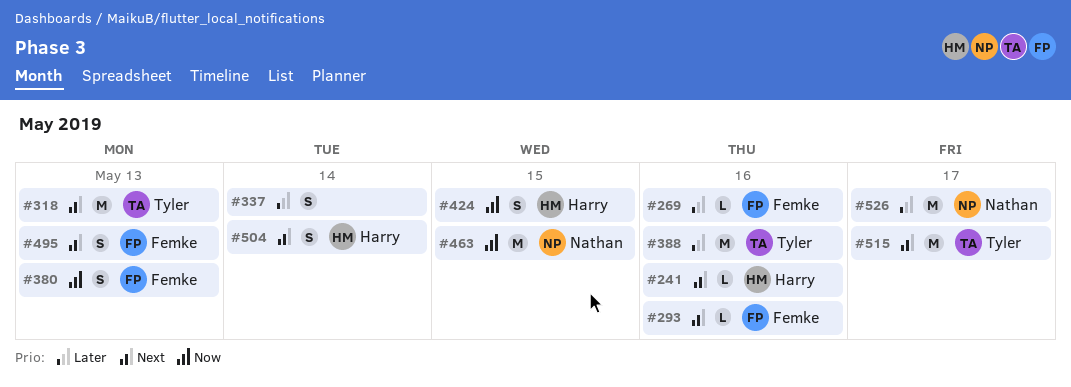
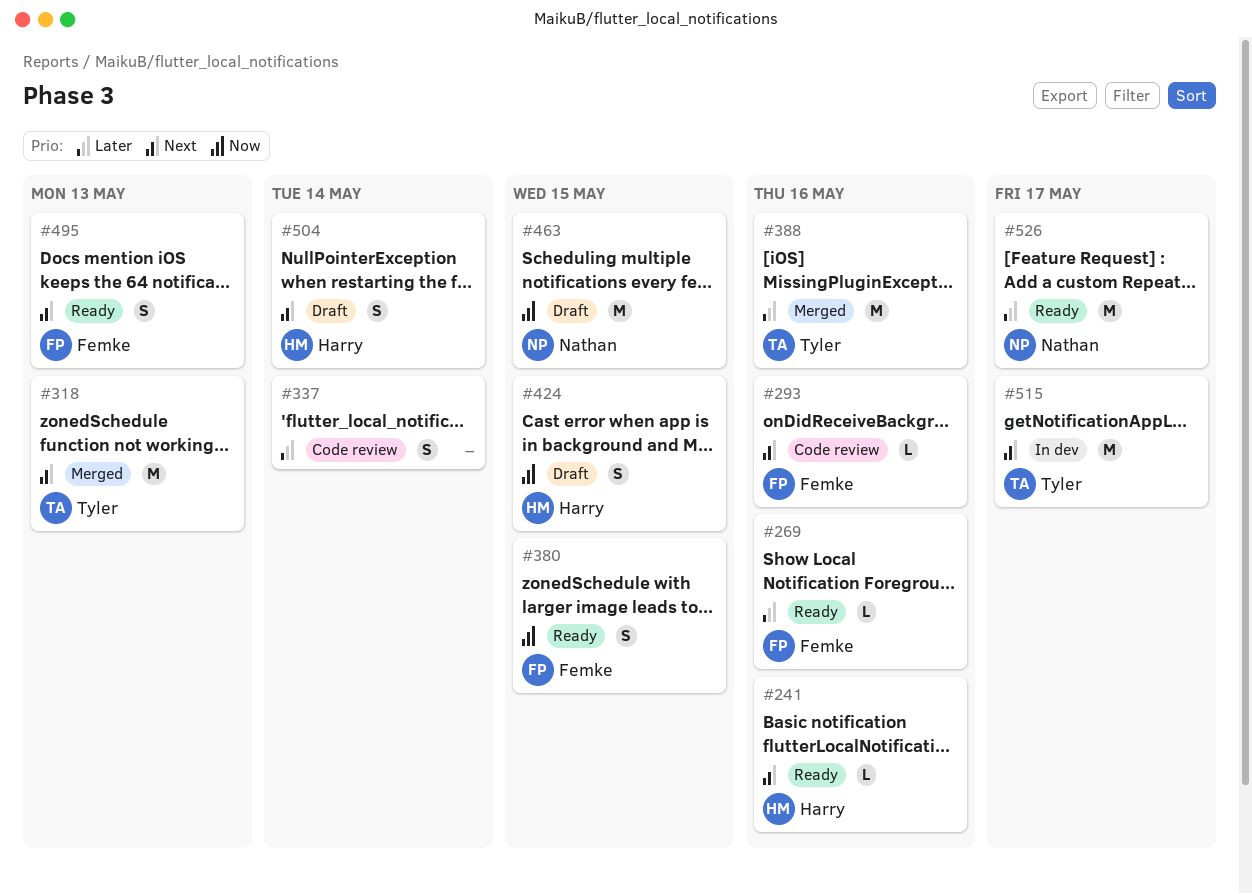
#380, due: May 13 -> May 15

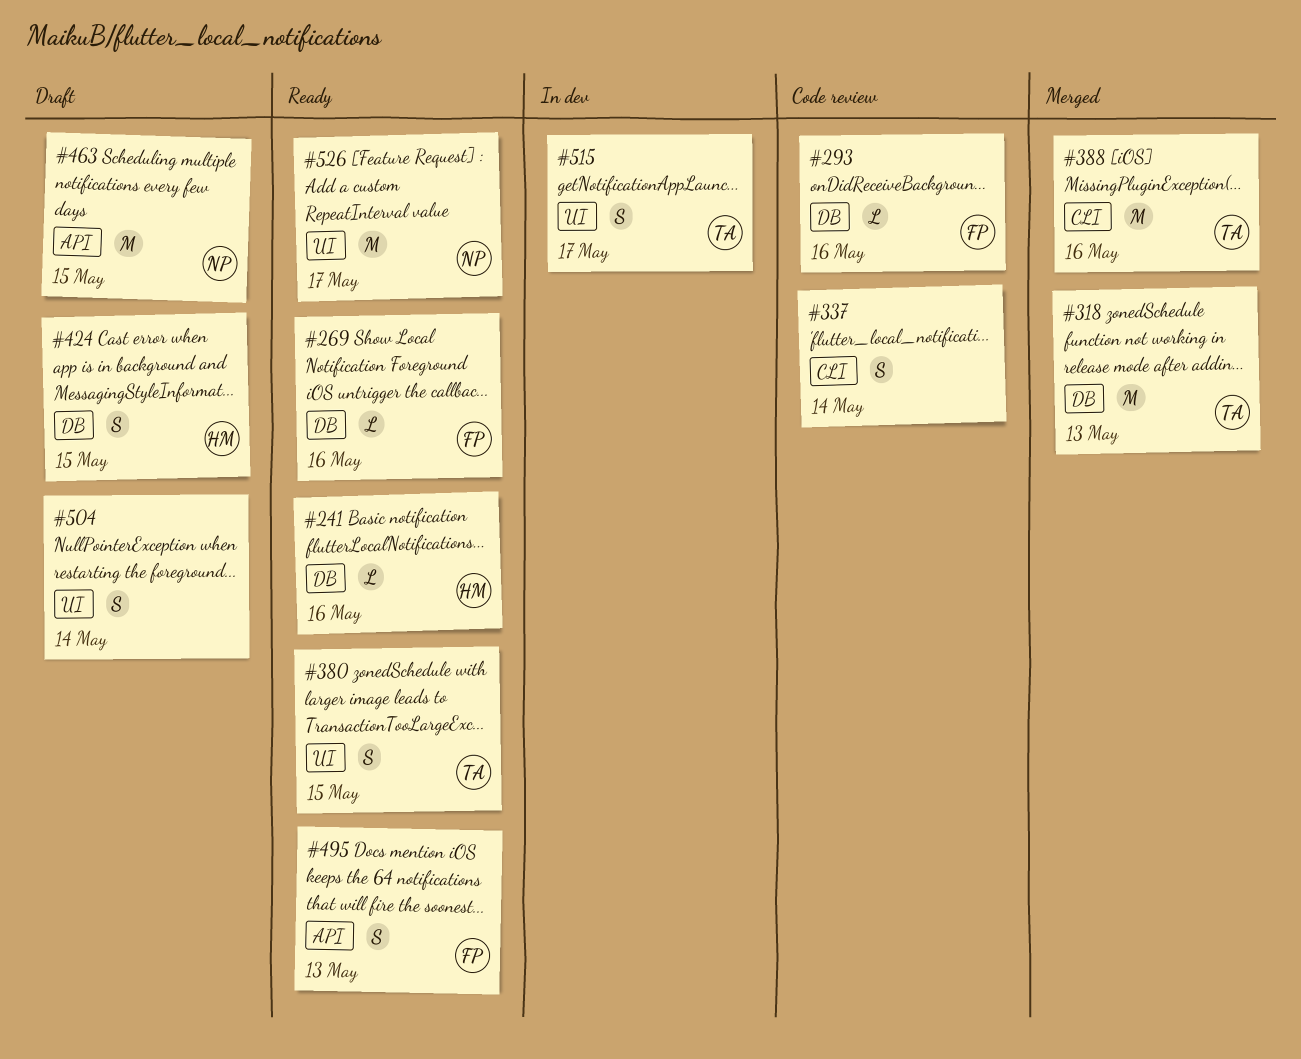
#380, owner: Femke -> Tyler
#504, owner: Harry -> none
#515, estimate: M -> S

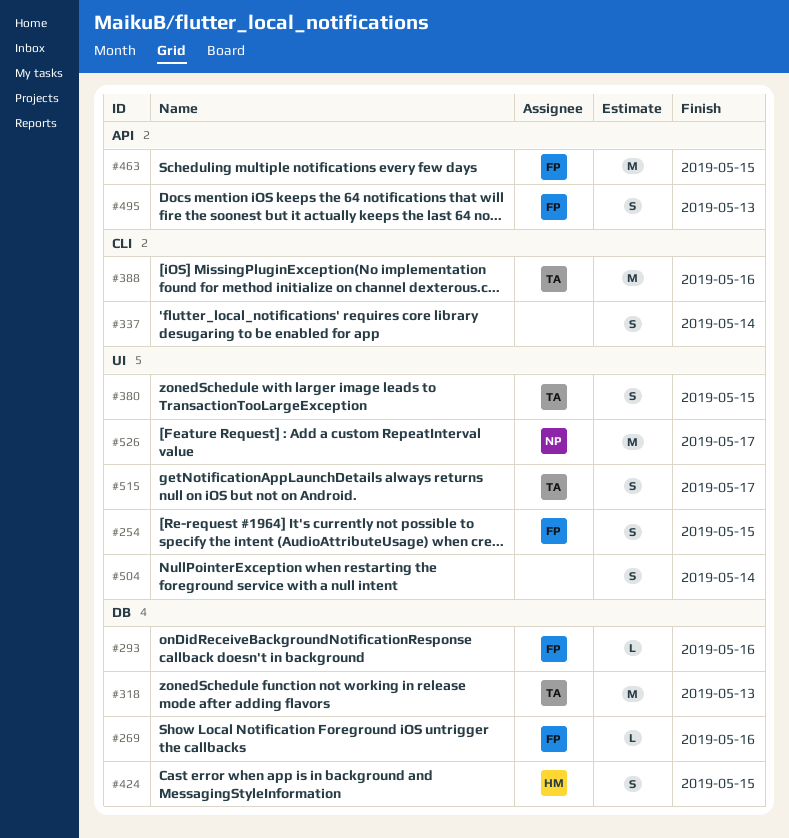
#241: present -> none
#254: none -> present
#463, owner: NP -> FP

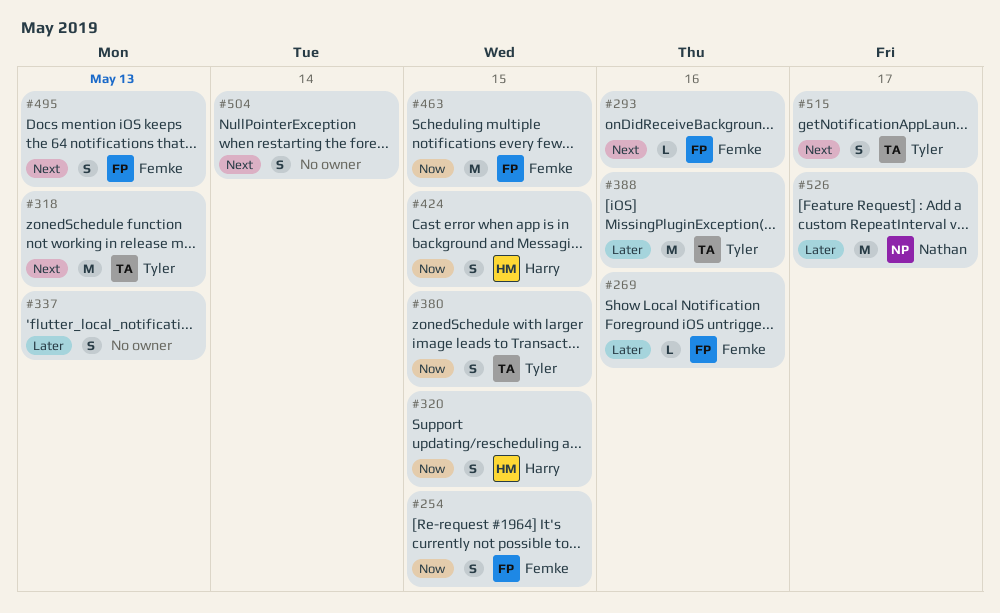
#320: none -> present
#337, due: May 14 -> May 13

